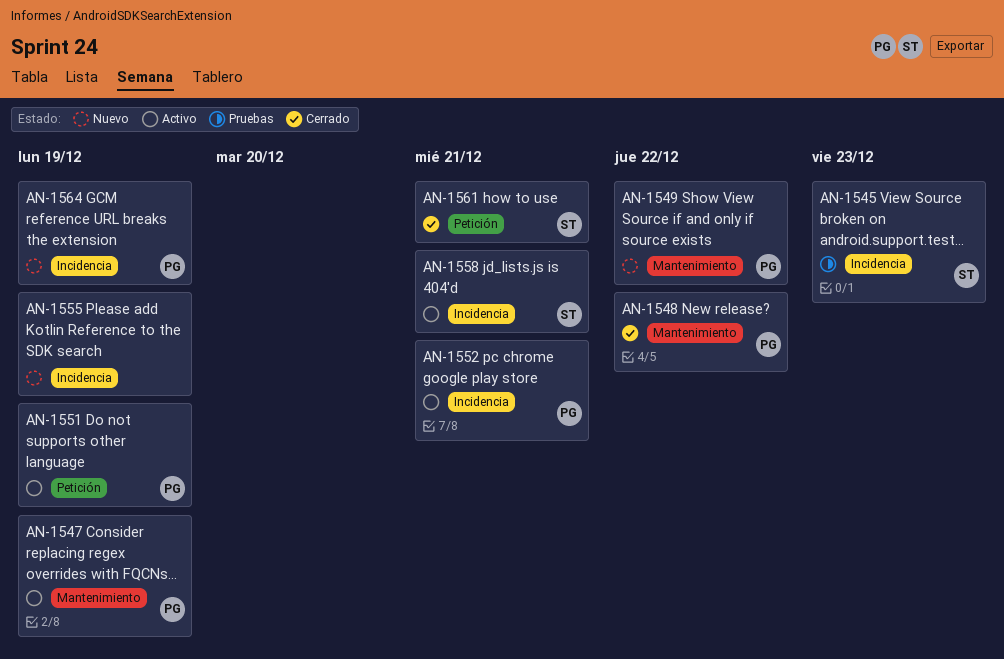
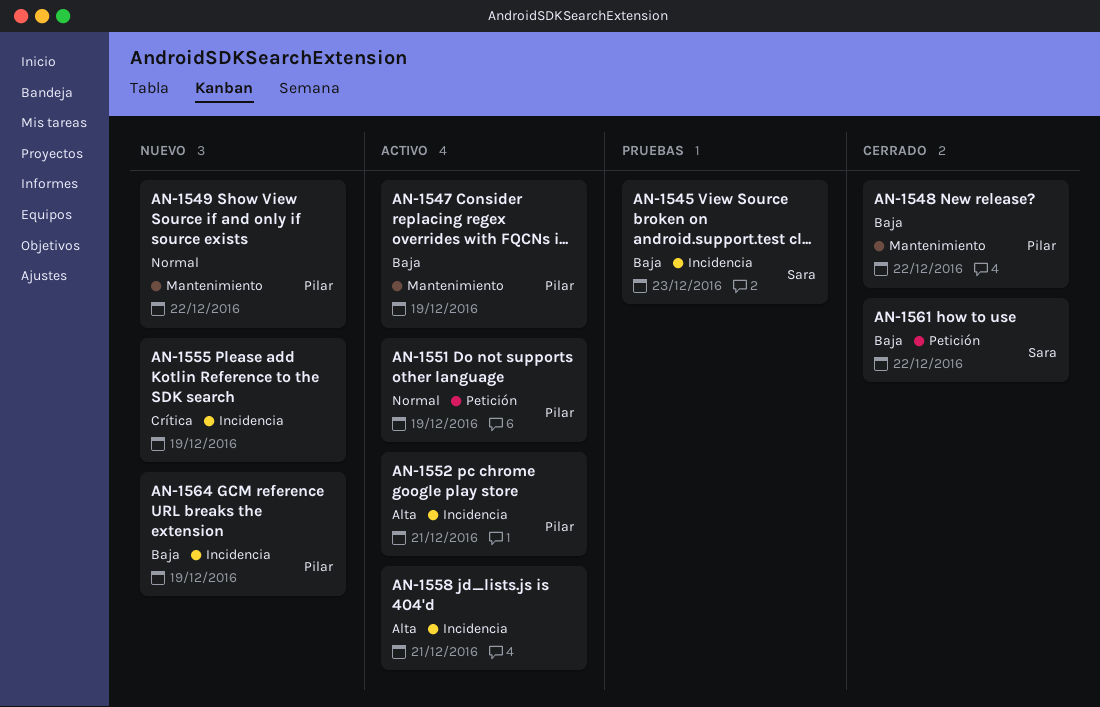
AN-1558, owner: Sara -> none
AN-1561, due: Dec 21 -> Dec 22

